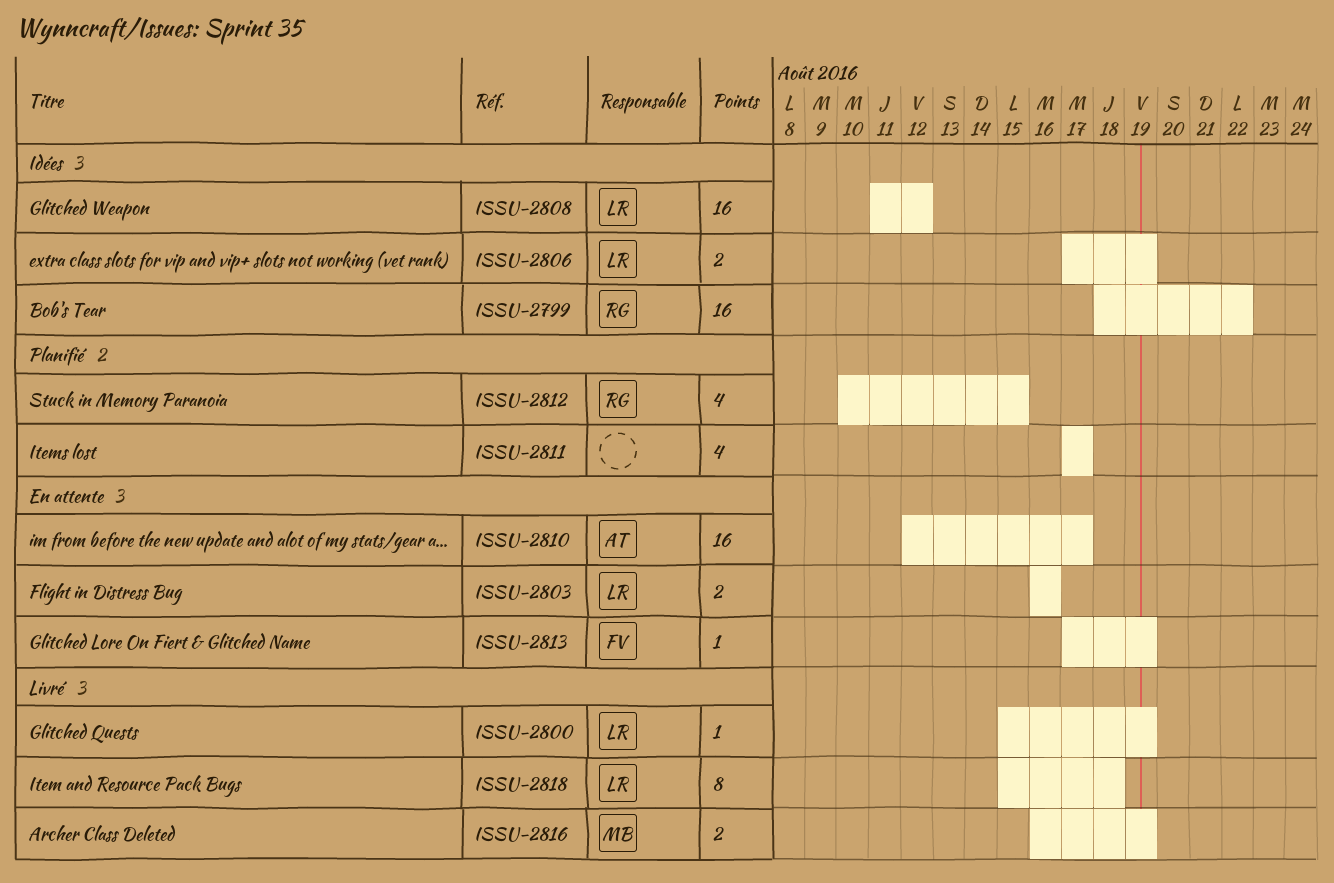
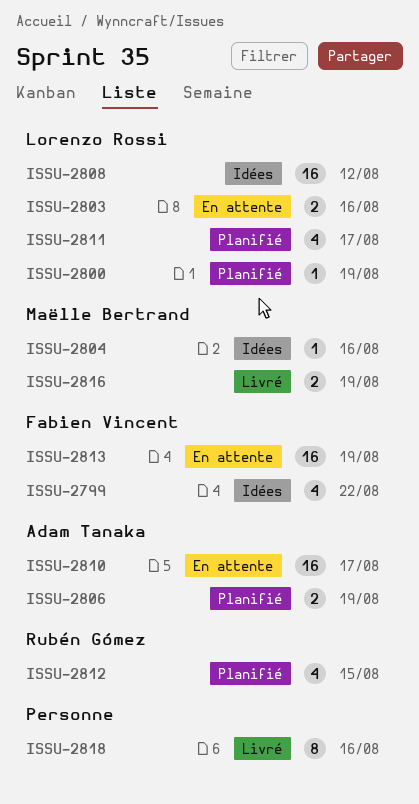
ISSU-2799, owner: Rubén Gómez -> Fabien Vincent
ISSU-2799, estimate: 16 -> 4
ISSU-2800, status: Livré -> Planifié
ISSU-2804: none -> present
ISSU-2806, status: Idées -> Planifié
ISSU-2806, owner: Lorenzo Rossi -> Adam Tanaka
ISSU-2811, owner: none -> Lorenzo Rossi
ISSU-2813, estimate: 1 -> 16
ISSU-2818, owner: Lorenzo Rossi -> none
ISSU-2818, due: Aug 18 -> Aug 16

